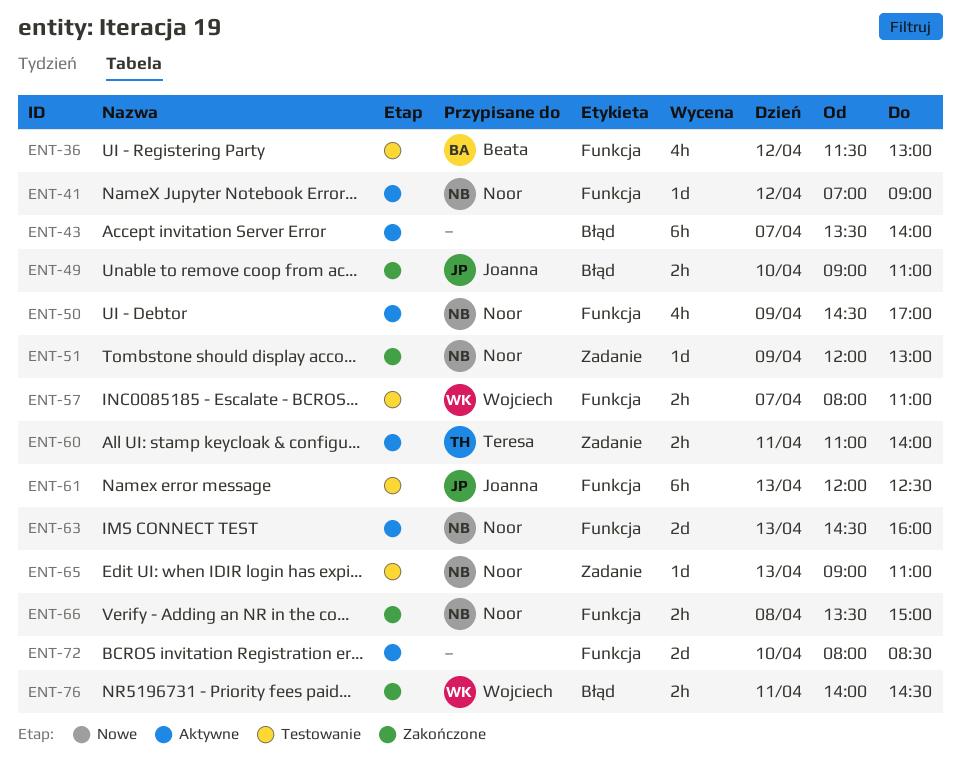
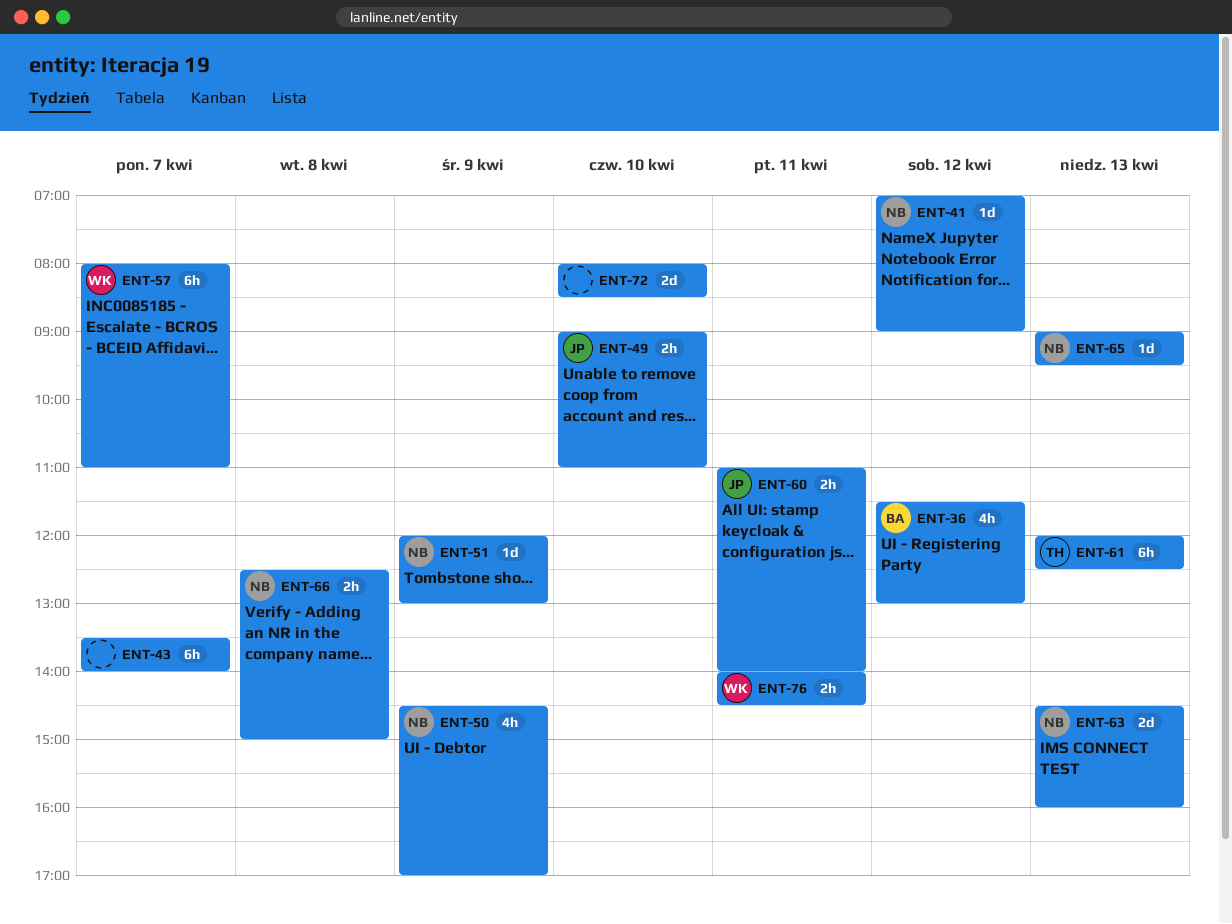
ENT-57, estimate: 2h -> 6h
ENT-60, owner: Teresa -> Joanna
ENT-61, owner: Joanna -> Teresa
ENT-65, ends: 11:00 -> 09:30
ENT-66, begins: 13:30 -> 12:30

